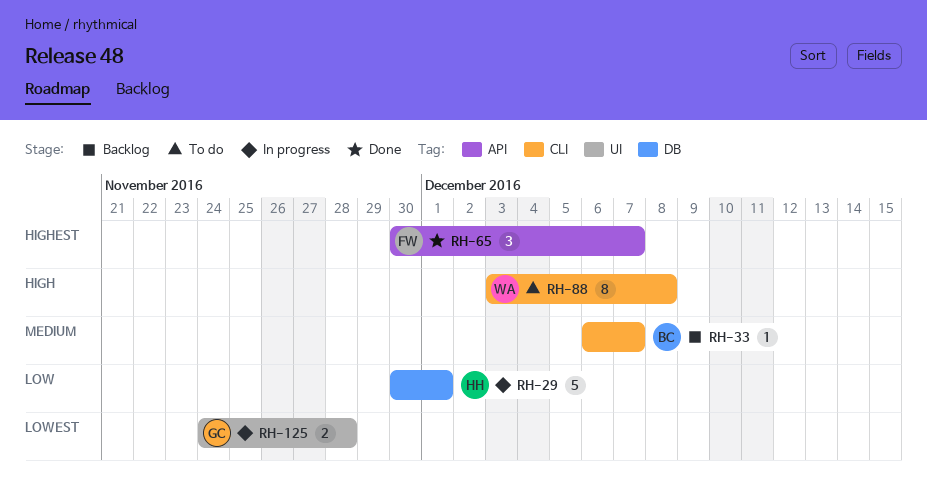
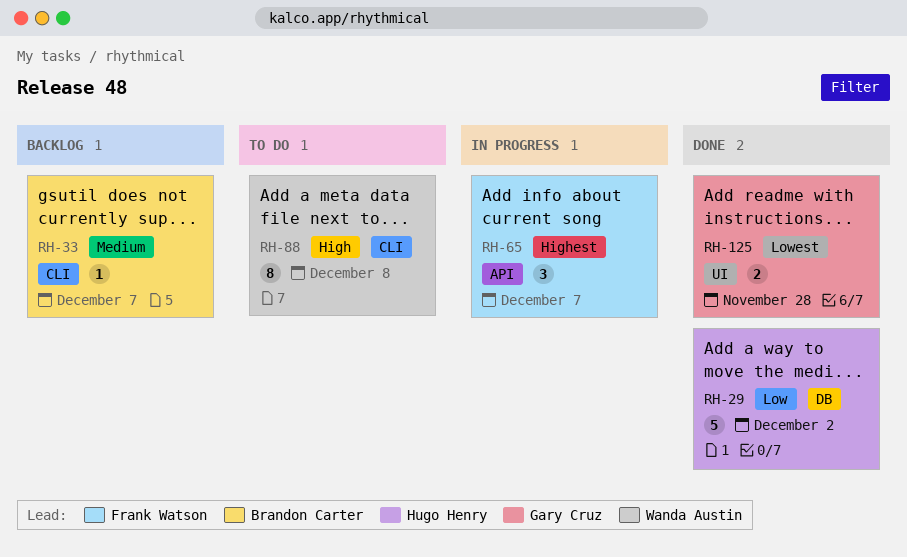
RH-29, status: In progress -> Done
RH-29, due: Dec 1 -> Dec 2
RH-65, status: Done -> In progress
RH-125, status: In progress -> Done

